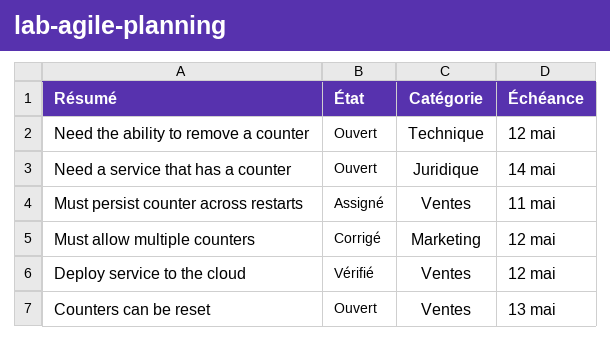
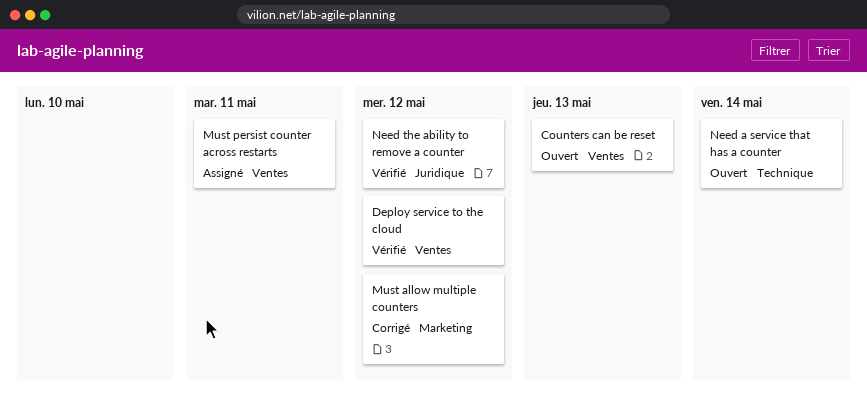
Need a service that has a counter, label: Juridique -> Technique
Need the ability to remove a counter, status: Ouvert -> Vérifié
Need the ability to remove a counter, label: Technique -> Juridique

